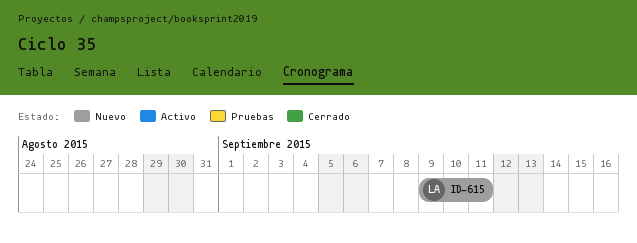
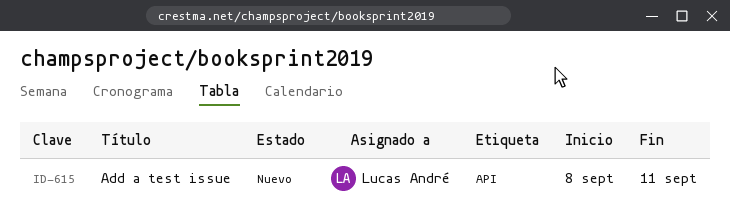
ID-615, start: Sep 9 -> Sep 8

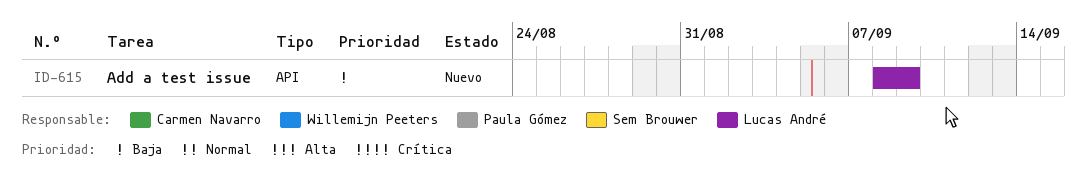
ID-615, due: Sep 11 -> Sep 9

